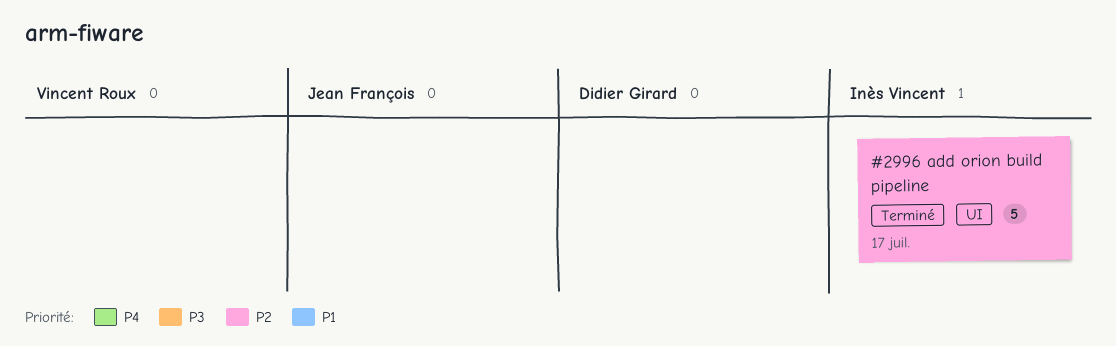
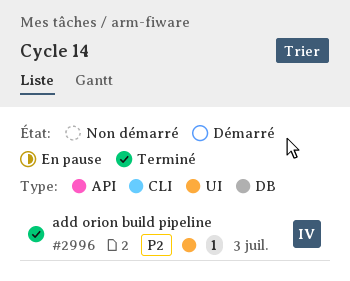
#2996, estimate: 5 -> 1
#2996, due: Jul 17 -> Jul 3

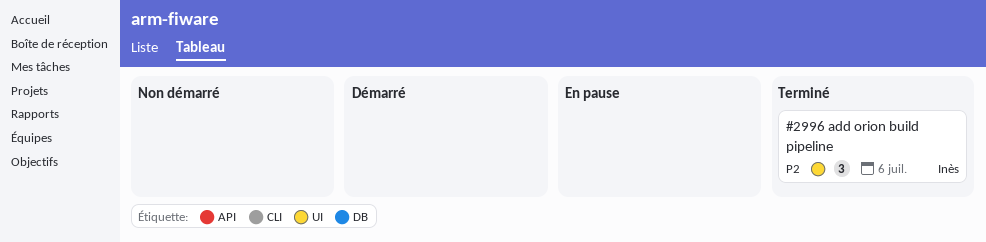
#2996, estimate: 1 -> 3
#2996, due: Jul 3 -> Jul 6

